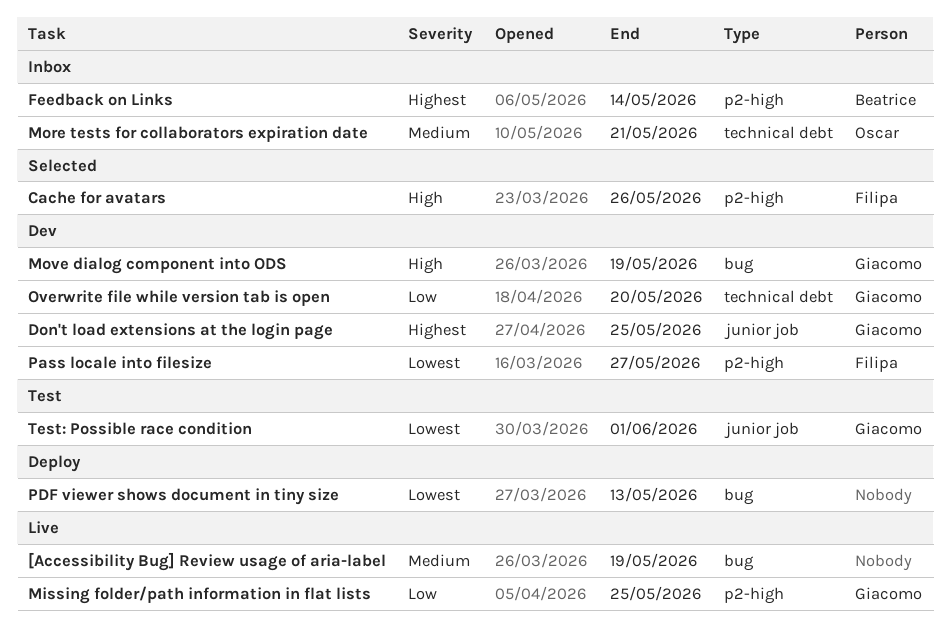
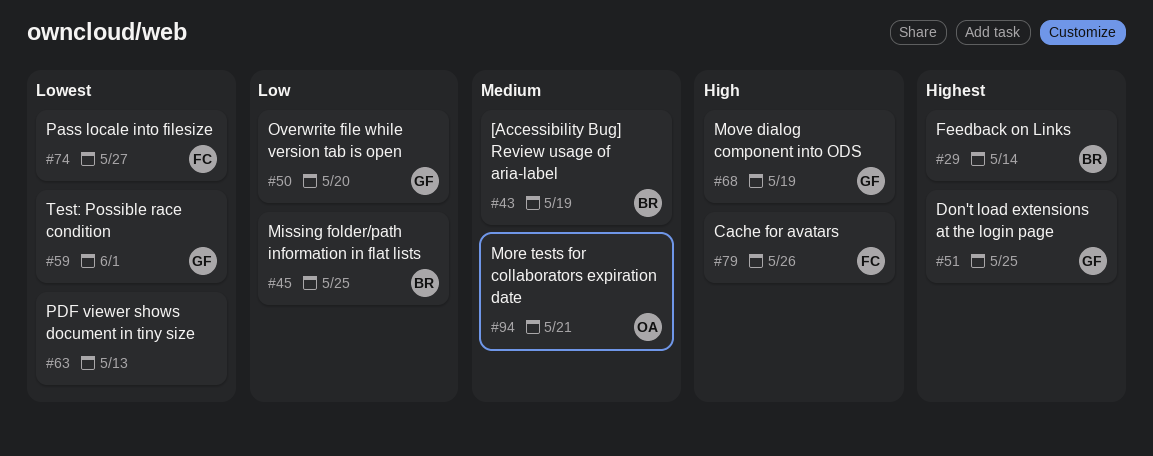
[Accessibility Bug] Review usage of aria-label, owner: none -> Beatrice
Missing folder/path information in flat lists, owner: Giacomo -> Beatrice

